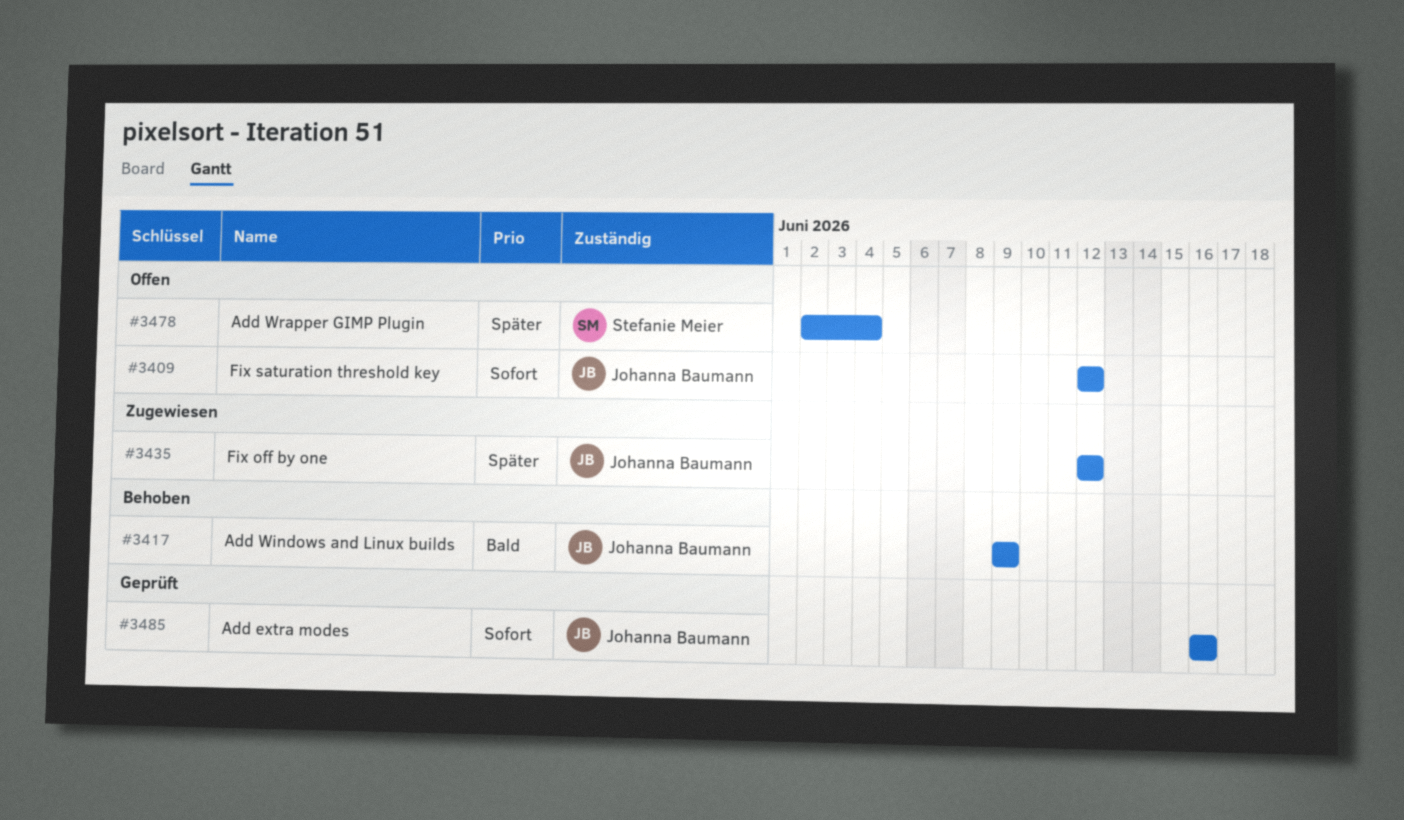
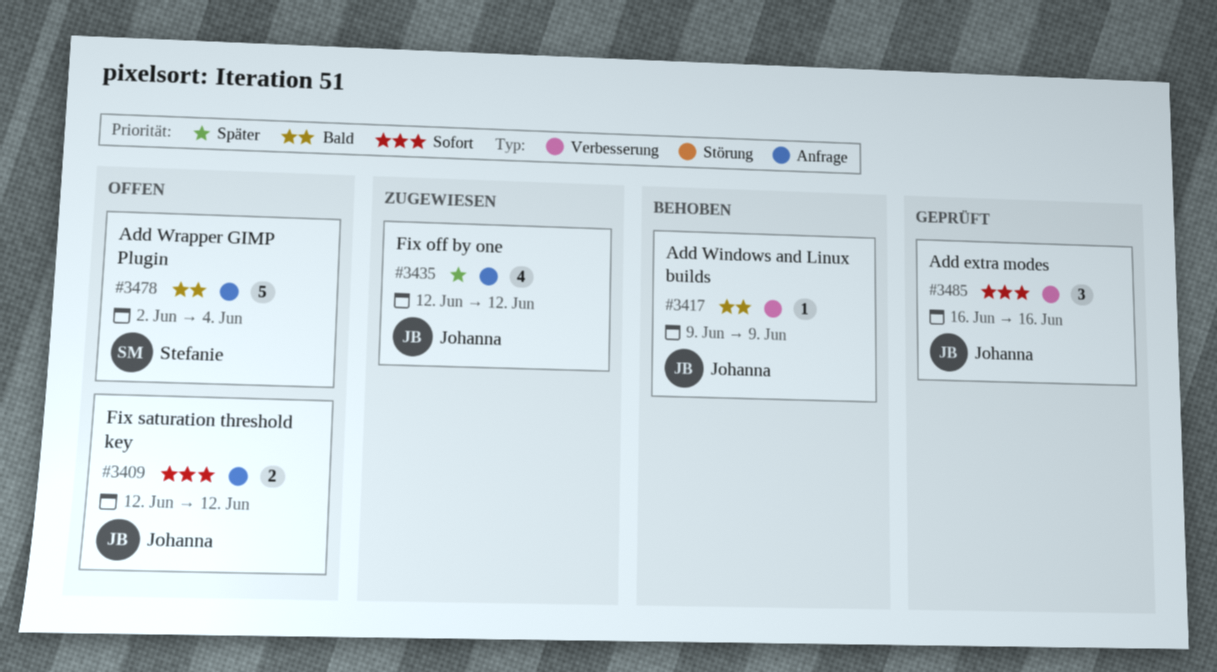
#3478, priority: Später -> Bald

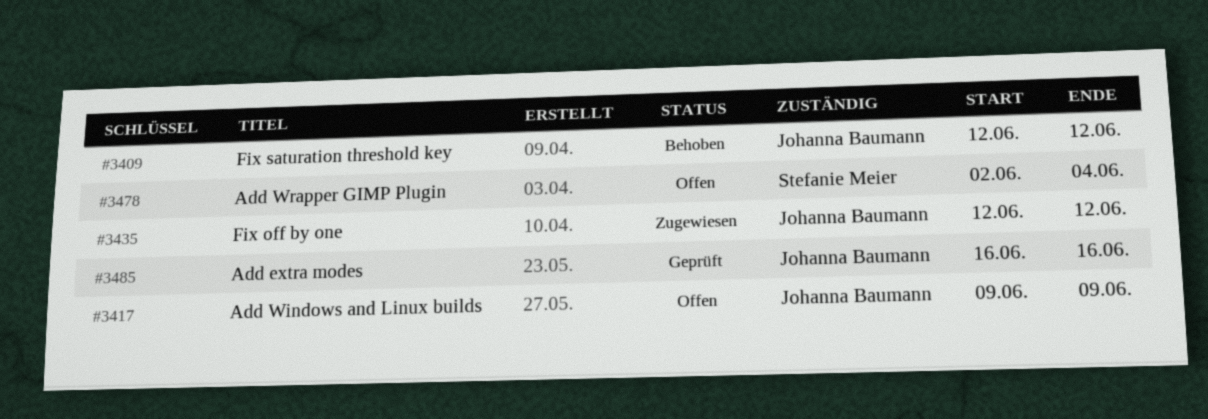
#3409, status: Offen -> Behoben
#3417, status: Behoben -> Offen

